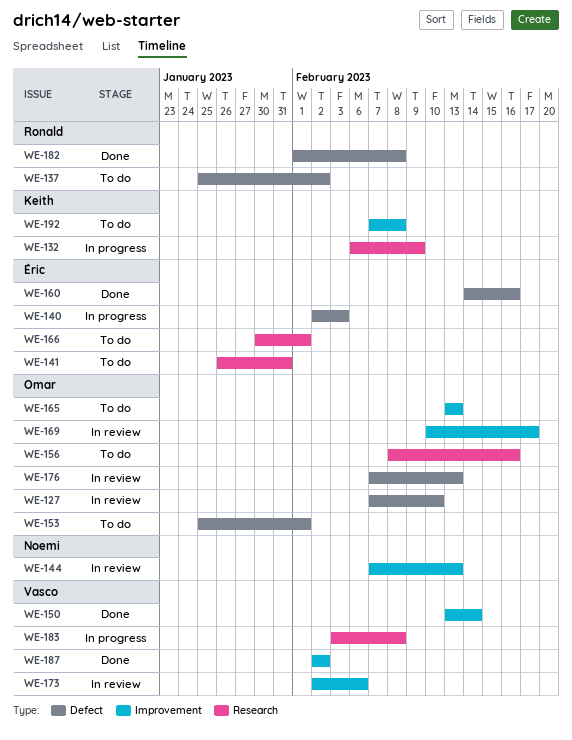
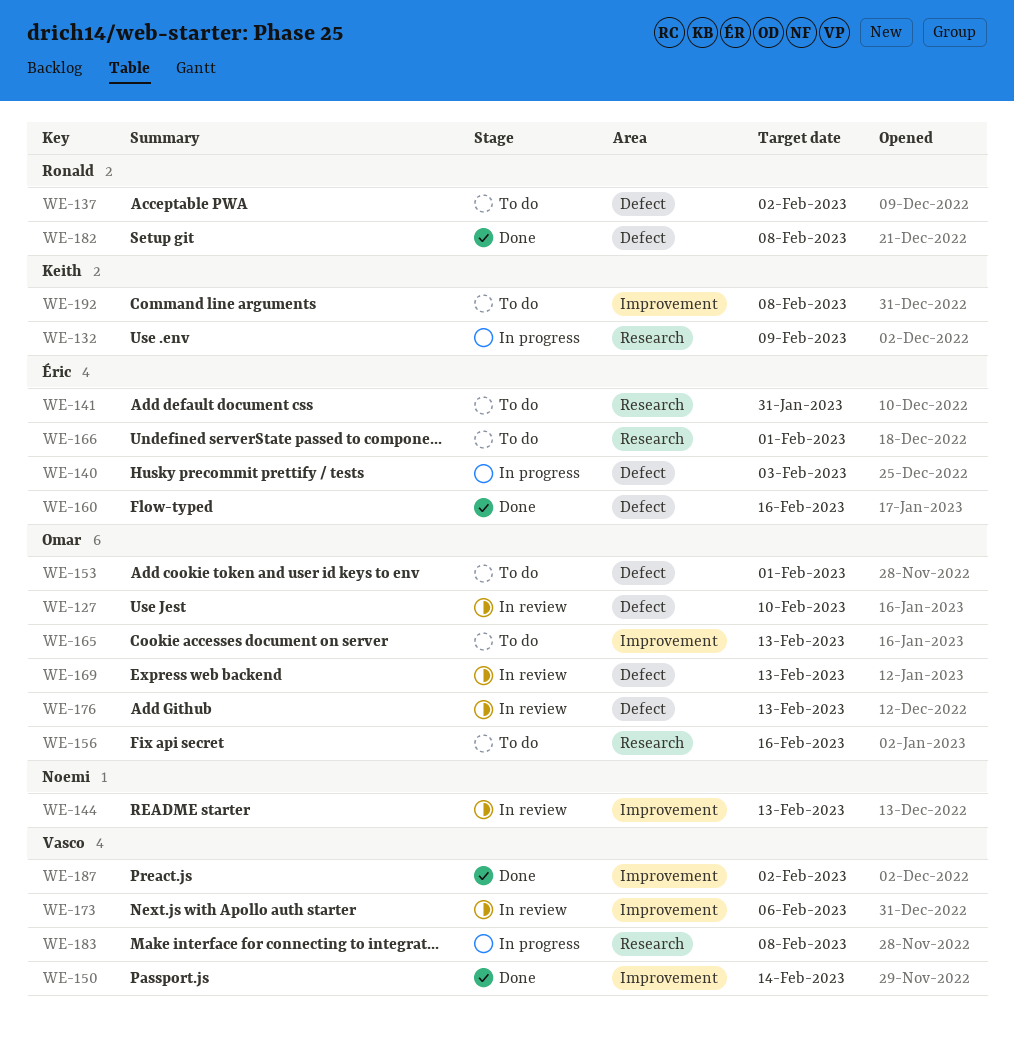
WE-169, label: Improvement -> Defect
WE-169, due: Feb 17 -> Feb 13

